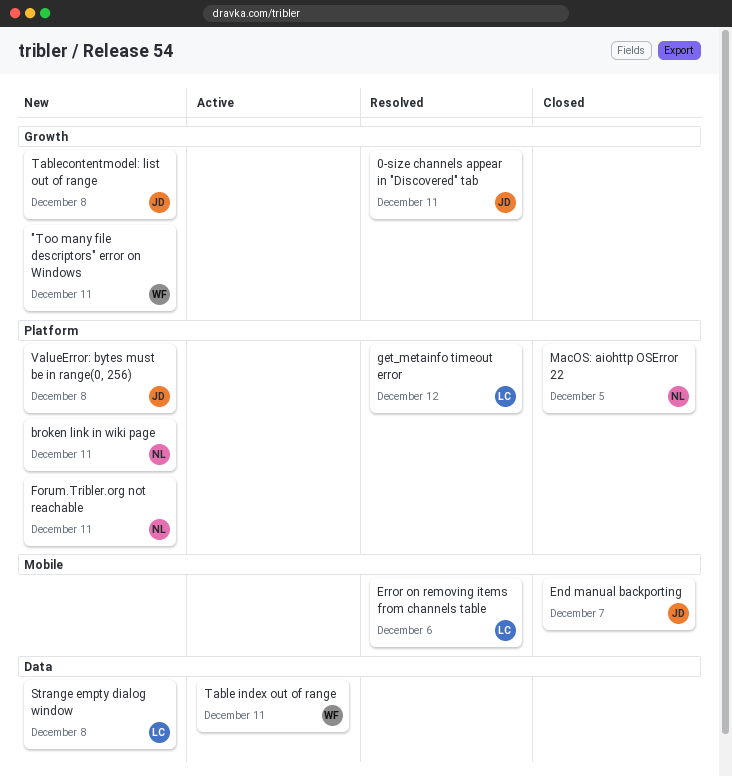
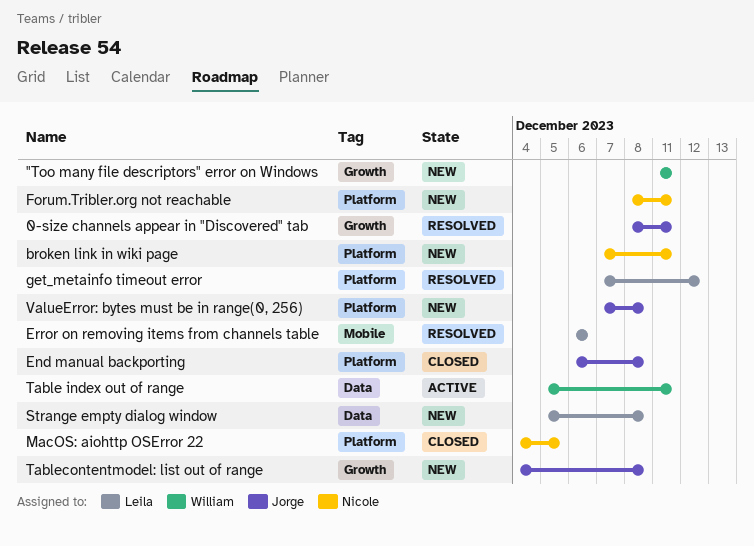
End manual backporting, label: Mobile -> Platform
End manual backporting, due: Dec 7 -> Dec 8

